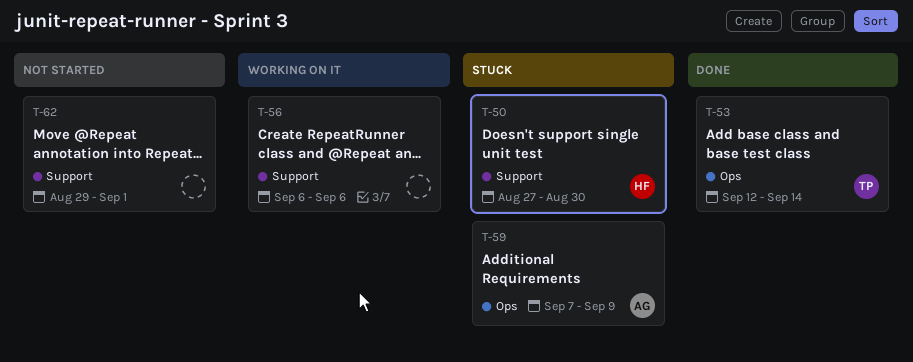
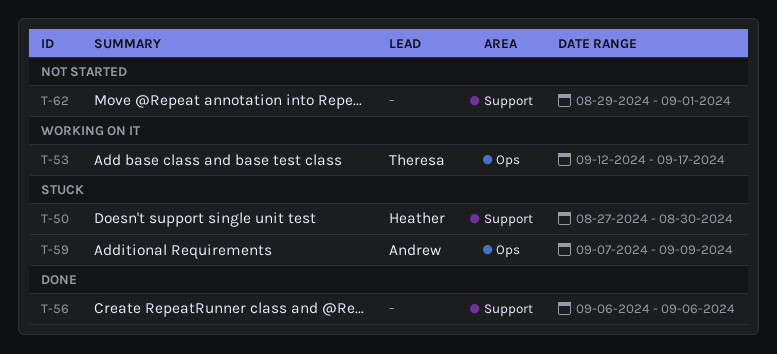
T-53, status: Done -> Working on it
T-53, due: Sep 14 -> Sep 17
T-56, status: Working on it -> Done

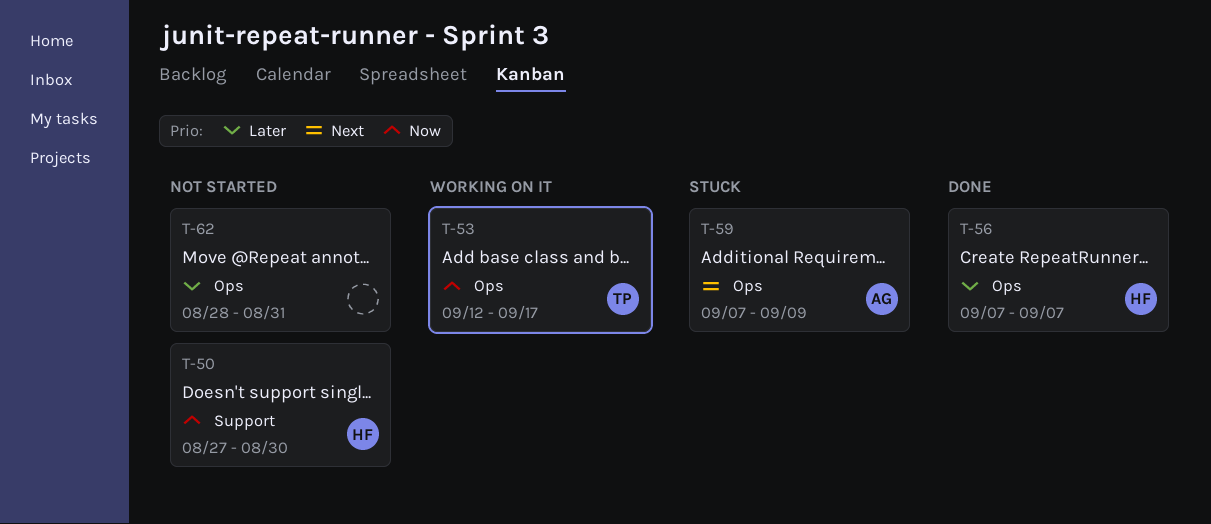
T-50, status: Stuck -> Not started
T-56, owner: none -> Heather
T-56, label: Support -> Ops
T-56, start: Sep 6 -> Sep 7
T-56, due: Sep 6 -> Sep 7
T-62, label: Support -> Ops
T-62, start: Aug 29 -> Aug 28
T-62, due: Sep 1 -> Aug 31

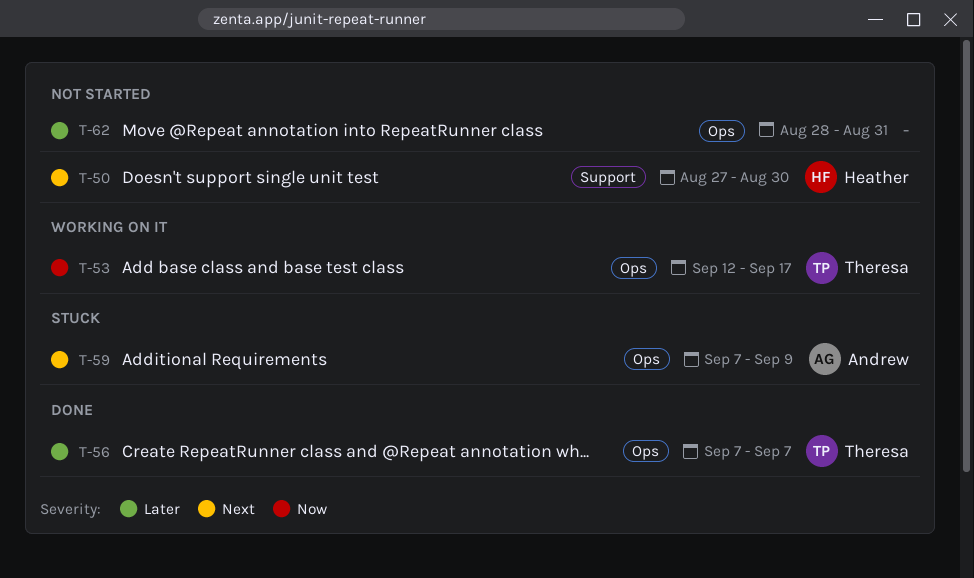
T-50, priority: Now -> Next
T-56, owner: Heather -> Theresa

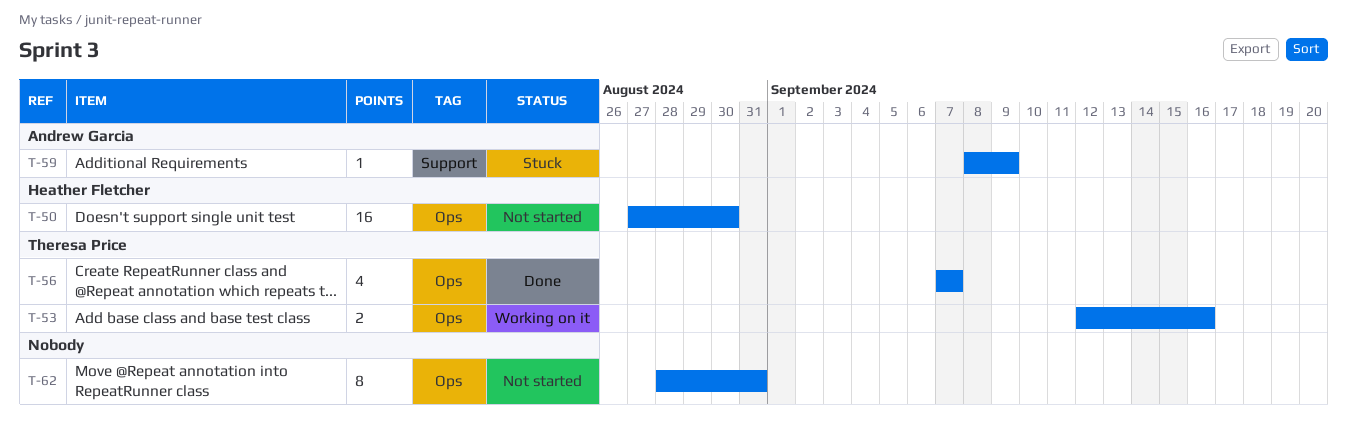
T-50, label: Support -> Ops
T-53, due: Sep 17 -> Sep 16
T-59, label: Ops -> Support
T-59, start: Sep 7 -> Sep 8

